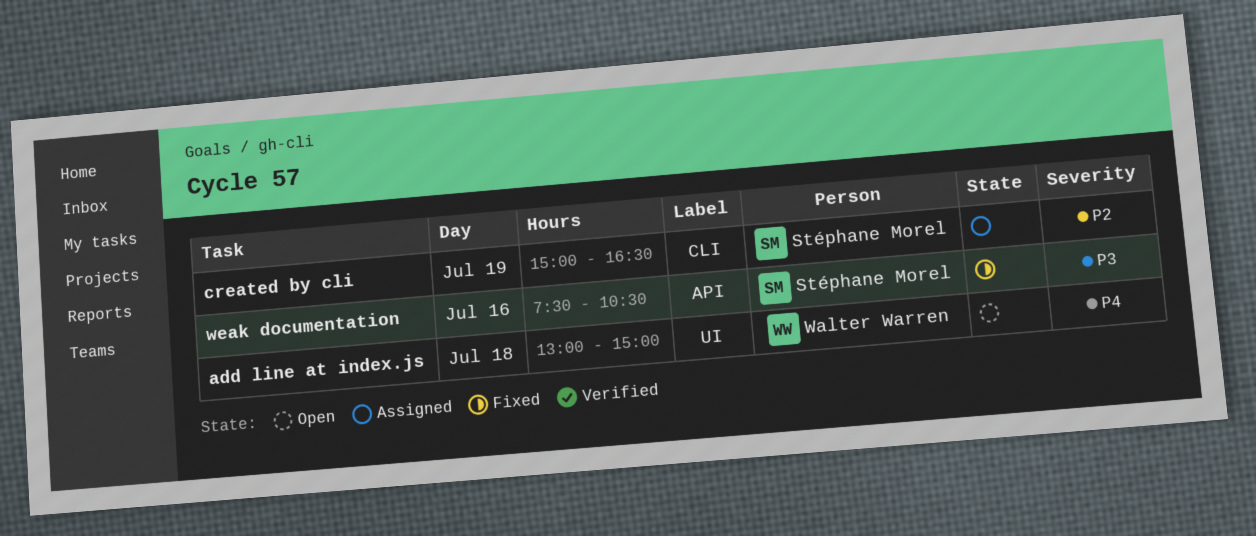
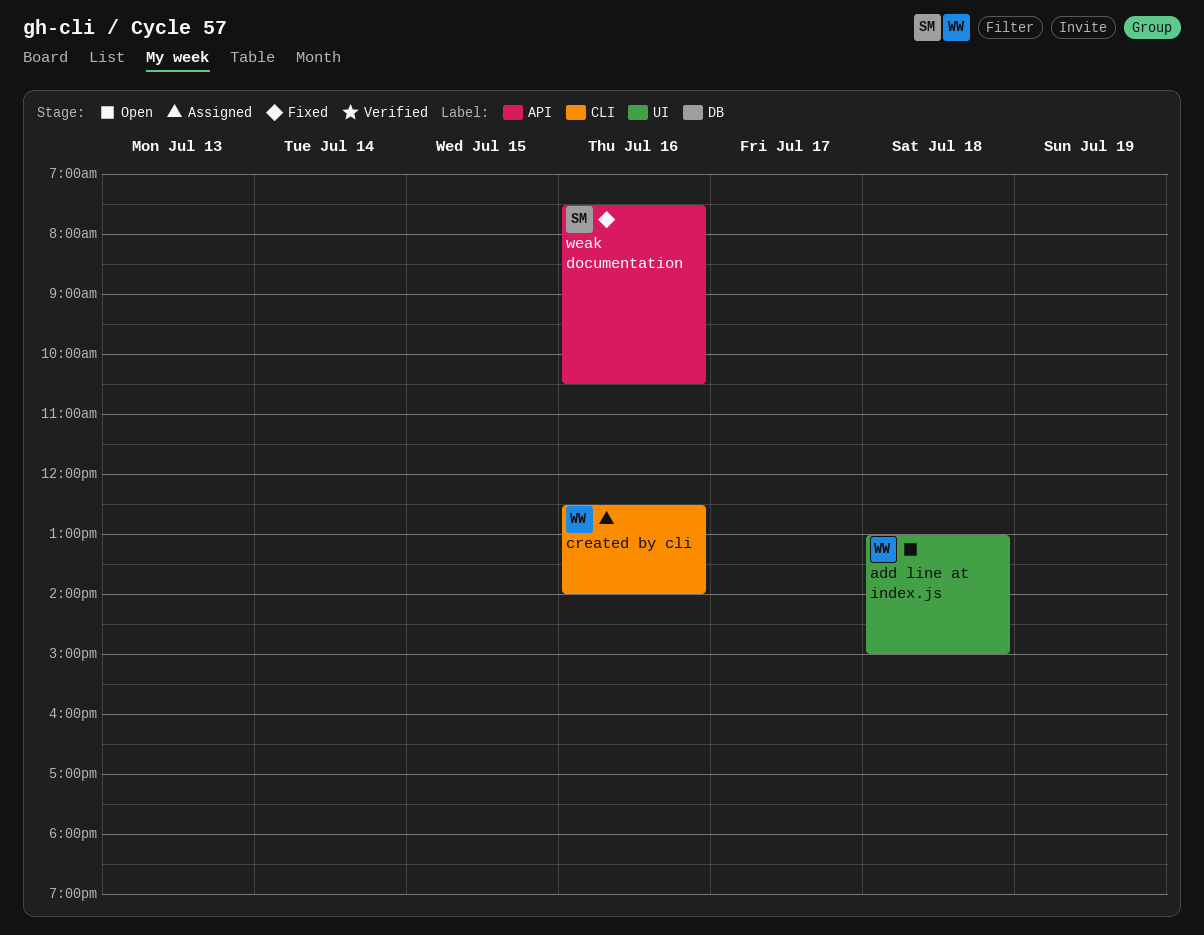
created by cli, owner: Stéphane Morel -> Walter Warren
created by cli, day: Jul 19 -> Jul 16
created by cli, begins: 15:00 -> 12:30
created by cli, ends: 16:30 -> 14:00

